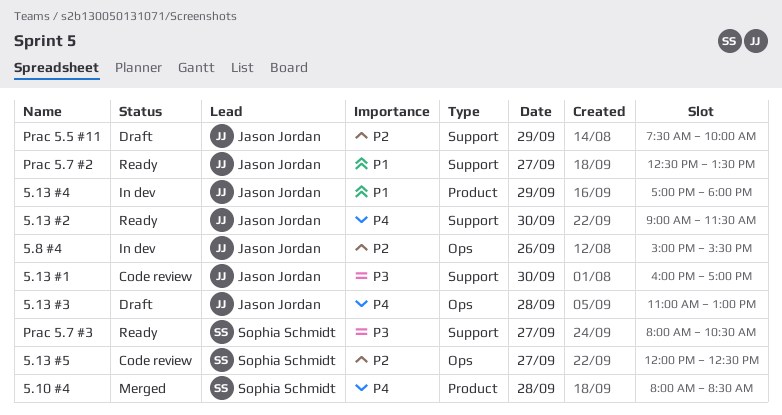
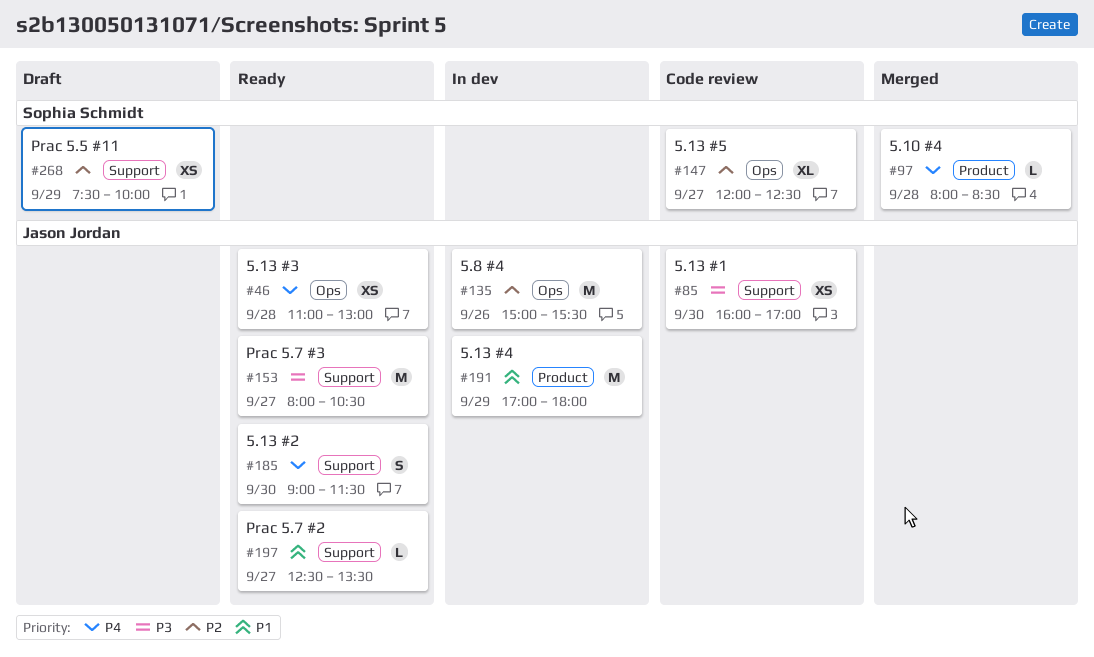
5.13 #3, status: Draft -> Ready
Prac 5.5 #11, owner: Jason Jordan -> Sophia Schmidt
Prac 5.7 #3, owner: Sophia Schmidt -> Jason Jordan

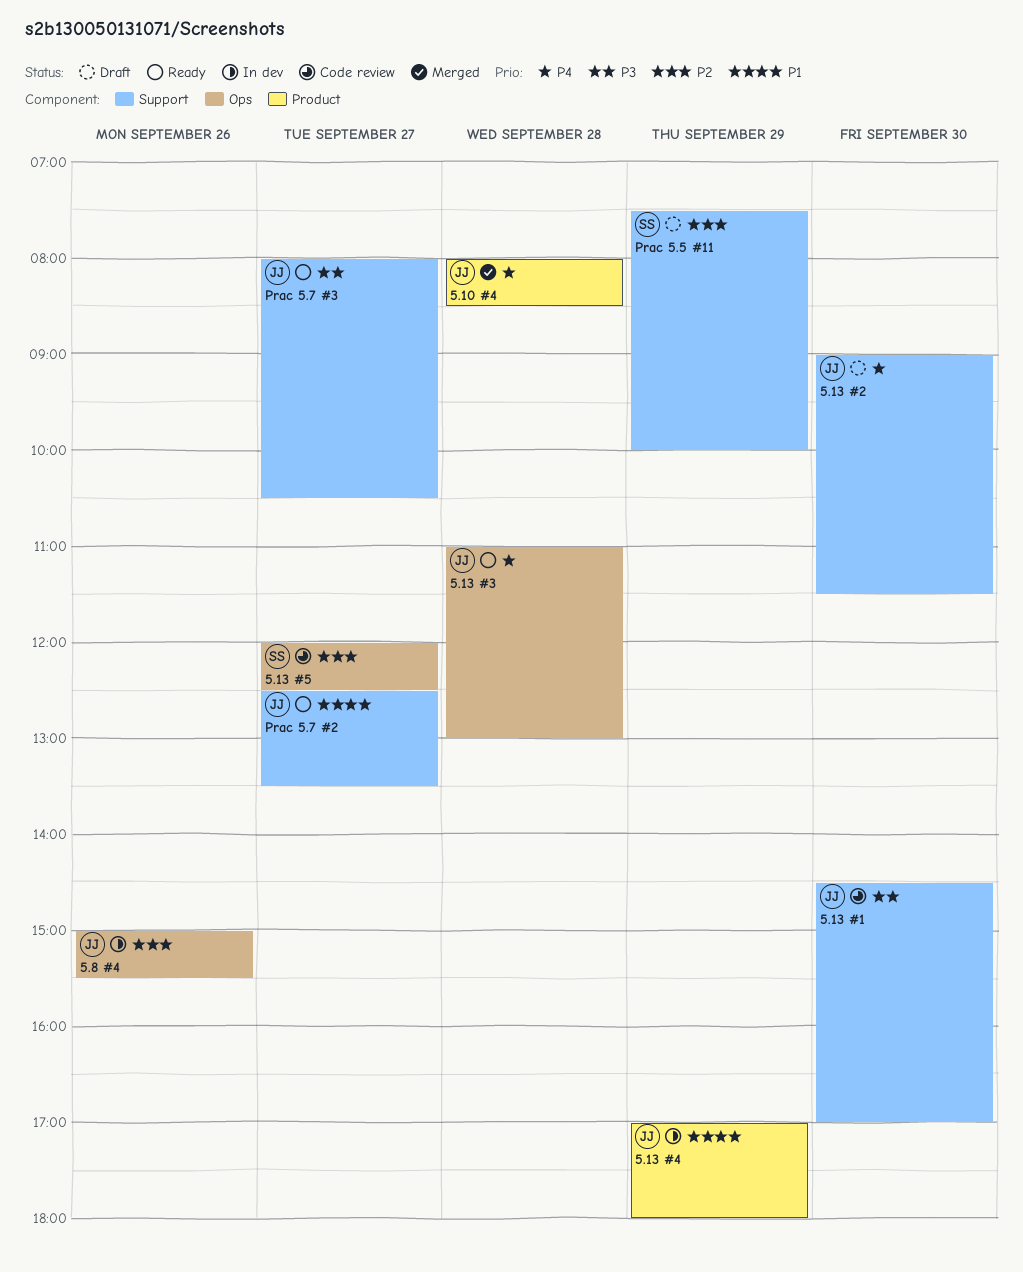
5.10 #4, owner: Sophia Schmidt -> Jason Jordan
5.13 #1, begins: 16:00 -> 14:30
5.13 #2, status: Ready -> Draft

